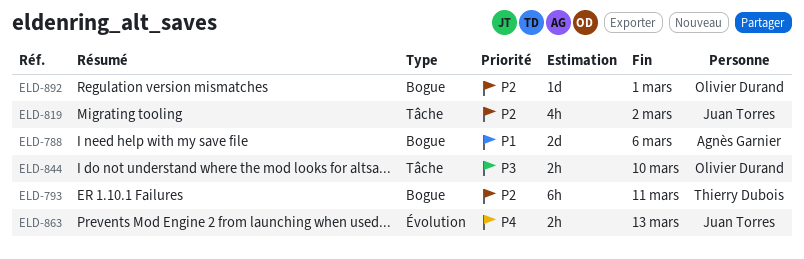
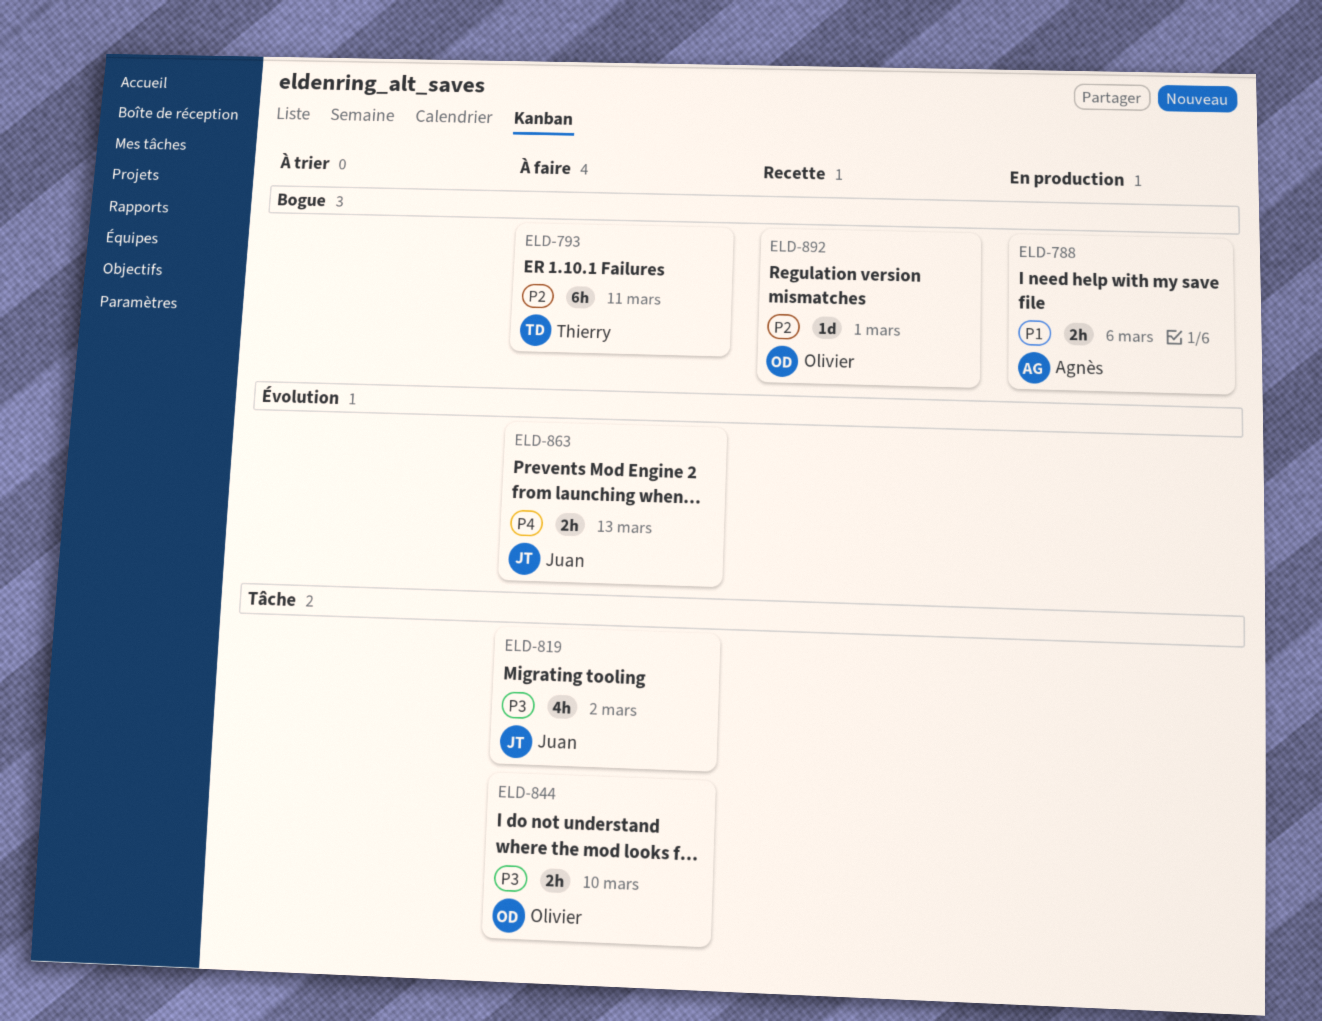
ELD-788, estimate: 2d -> 2h
ELD-819, priority: P2 -> P3

